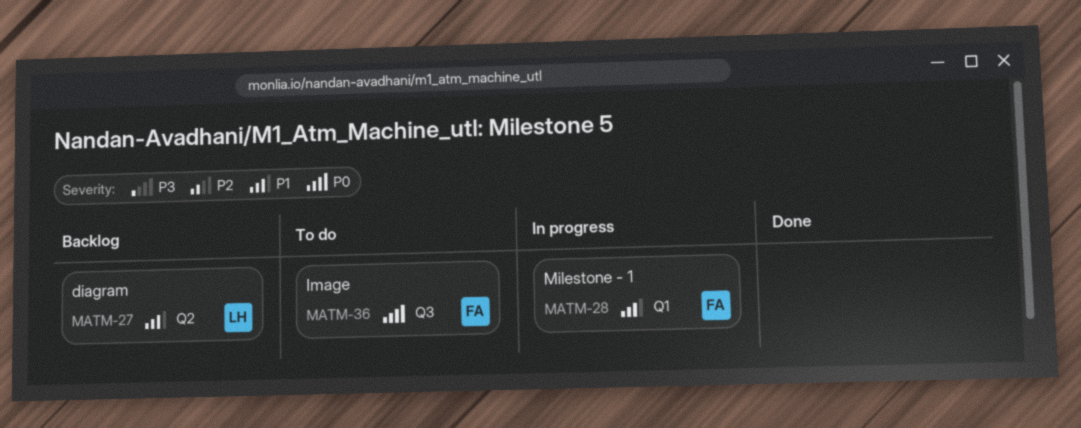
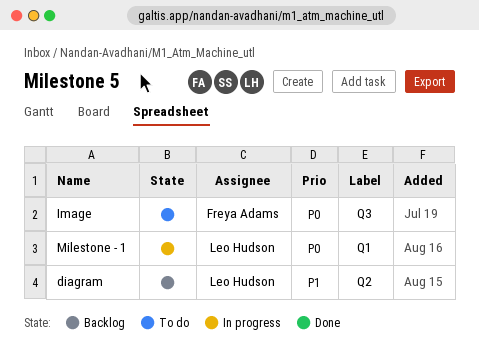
Milestone - 1, owner: Freya Adams -> Leo Hudson
Milestone - 1, priority: P1 -> P0

